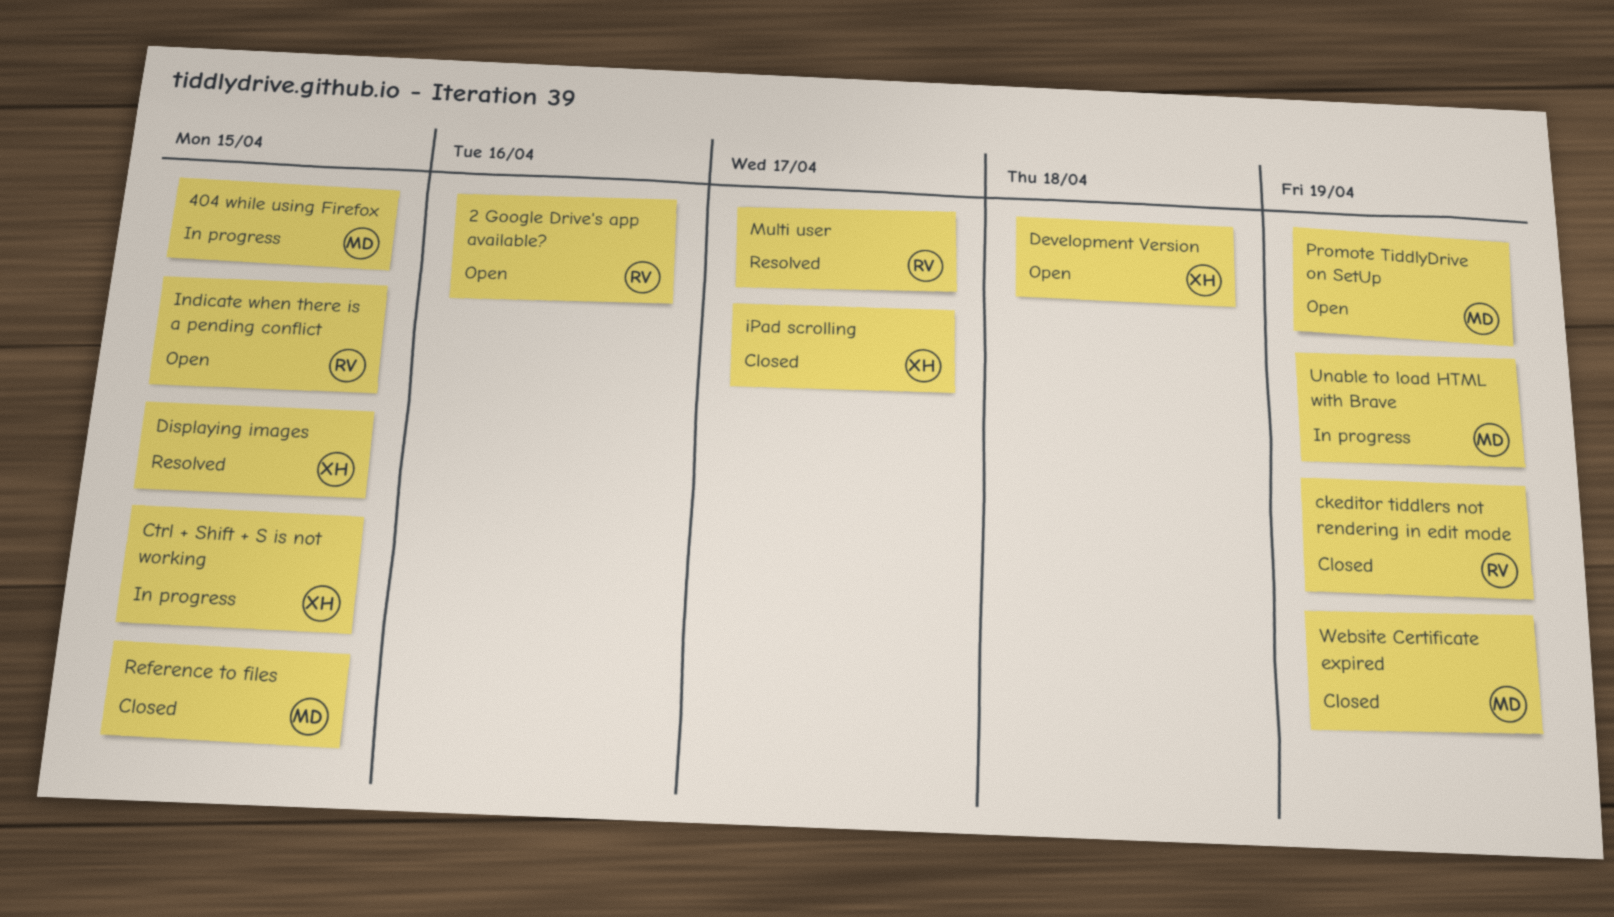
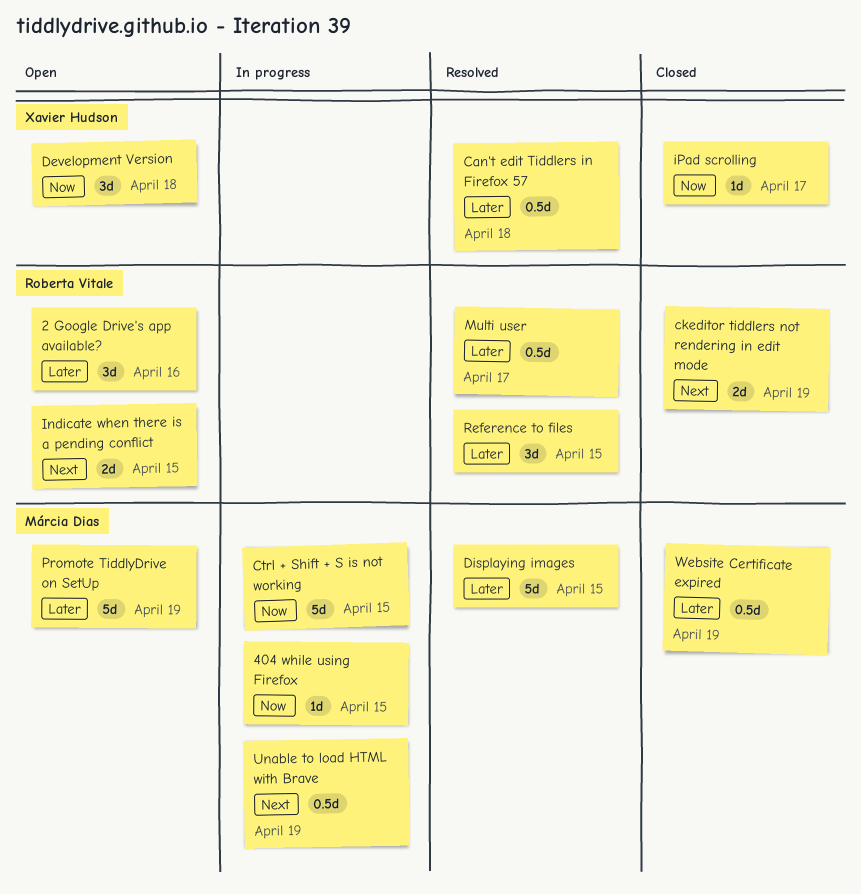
Can't edit Tiddlers in Firefox 57: none -> present
Ctrl + Shift + S is not working, owner: Xavier Hudson -> Márcia Dias
Displaying images, owner: Xavier Hudson -> Márcia Dias
Reference to files, status: Closed -> Resolved
Reference to files, owner: Márcia Dias -> Roberta Vitale

